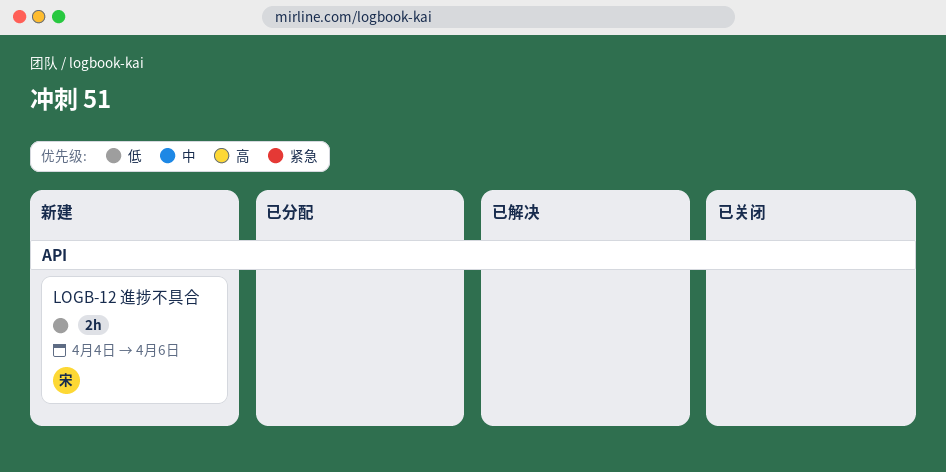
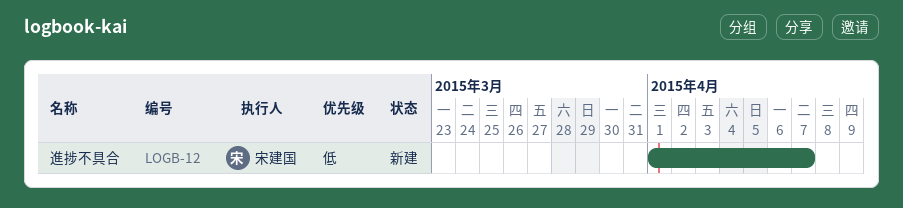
LOGB-12, start: Apr 4 -> Apr 1
LOGB-12, due: Apr 6 -> Apr 7

